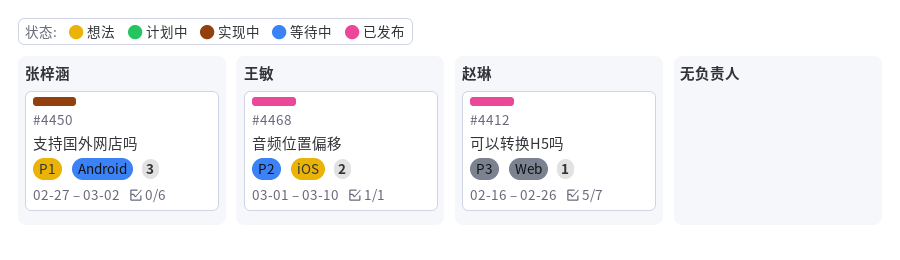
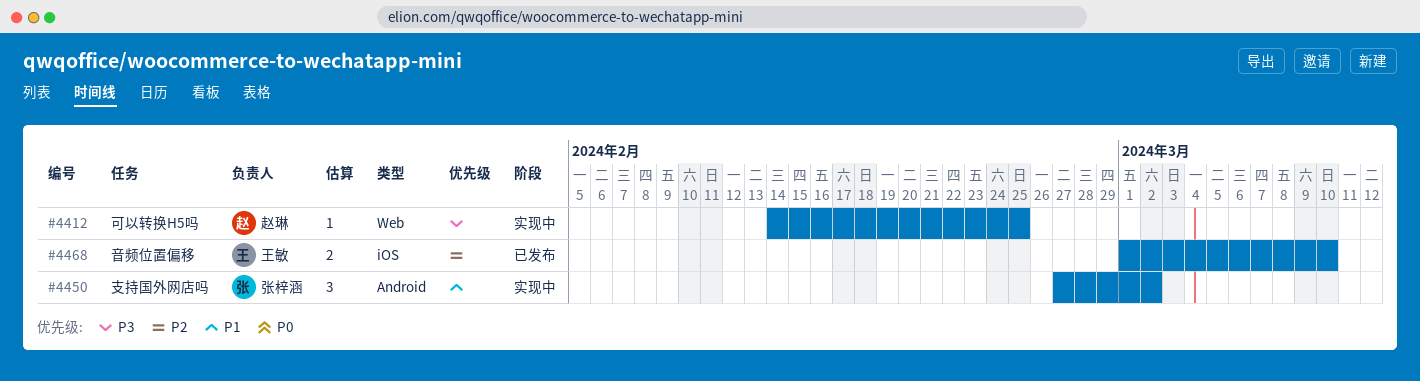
#4412, status: 已发布 -> 实现中
#4412, start: Feb 16 -> Feb 14
#4412, due: Feb 26 -> Feb 25

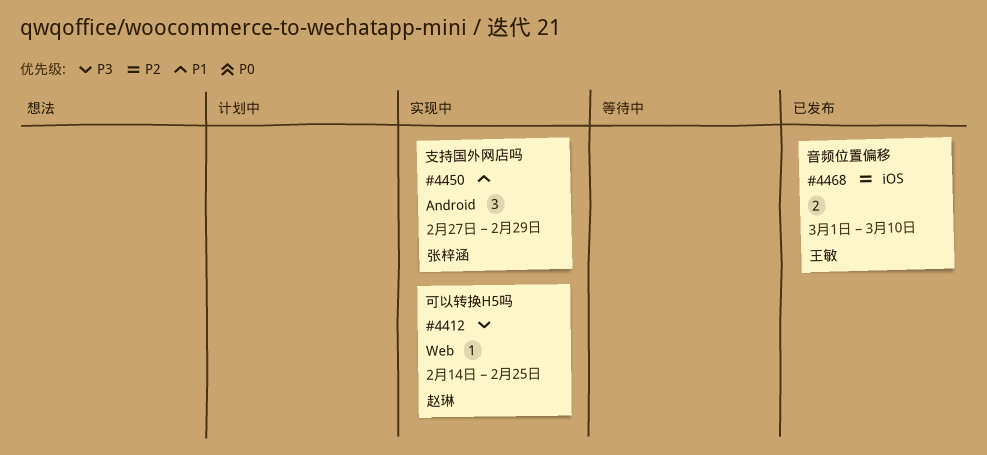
#4450, due: Mar 2 -> Feb 29

